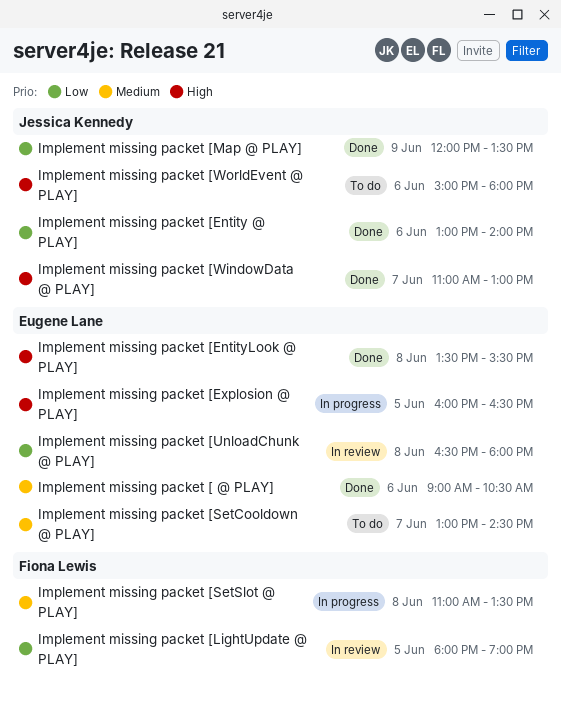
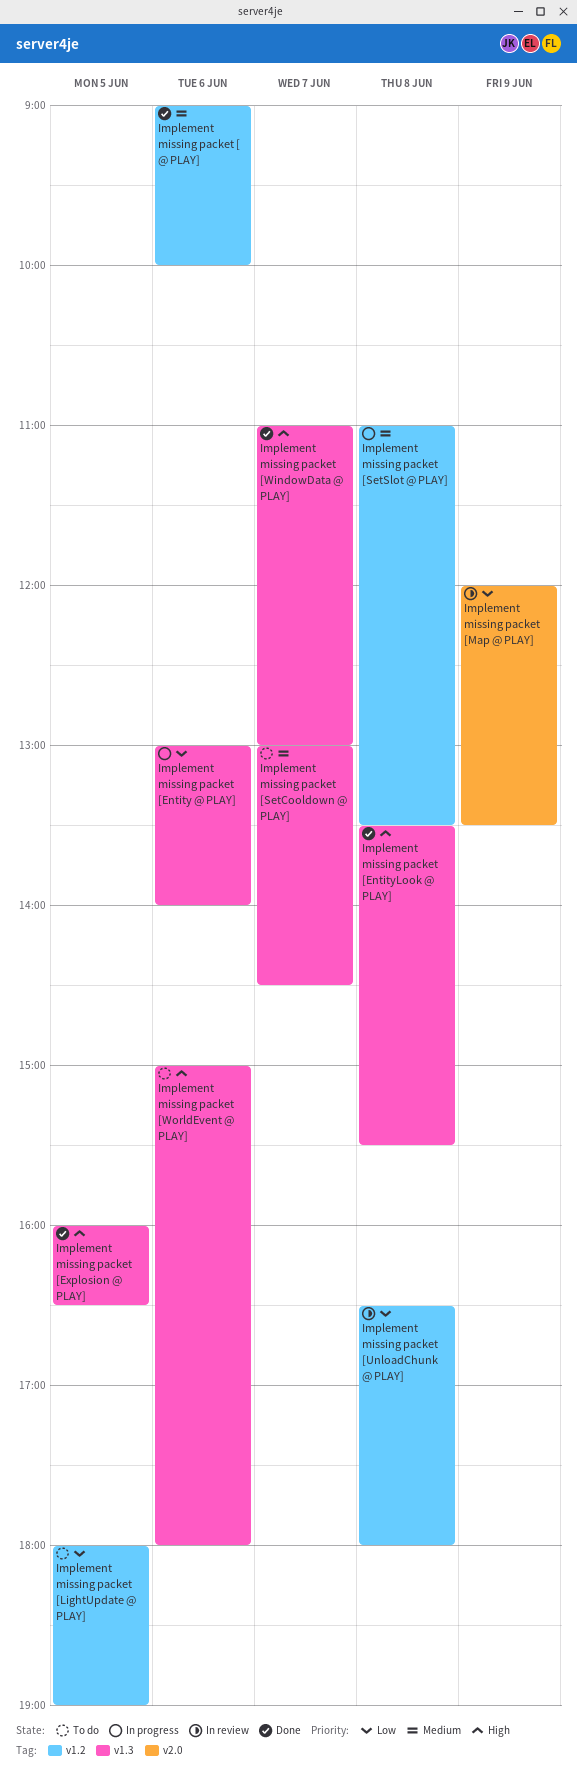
Implement missing packet [ @ PLAY], ends: 10:30 -> 10:00
Implement missing packet [Entity @ PLAY], status: Done -> In progress
Implement missing packet [Explosion @ PLAY], status: In progress -> Done
Implement missing packet [LightUpdate @ PLAY], status: In review -> To do
Implement missing packet [Map @ PLAY], status: Done -> In review

